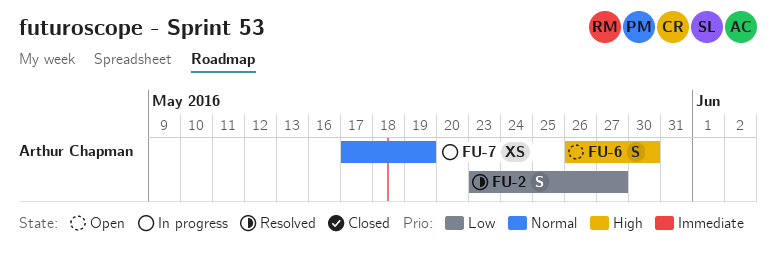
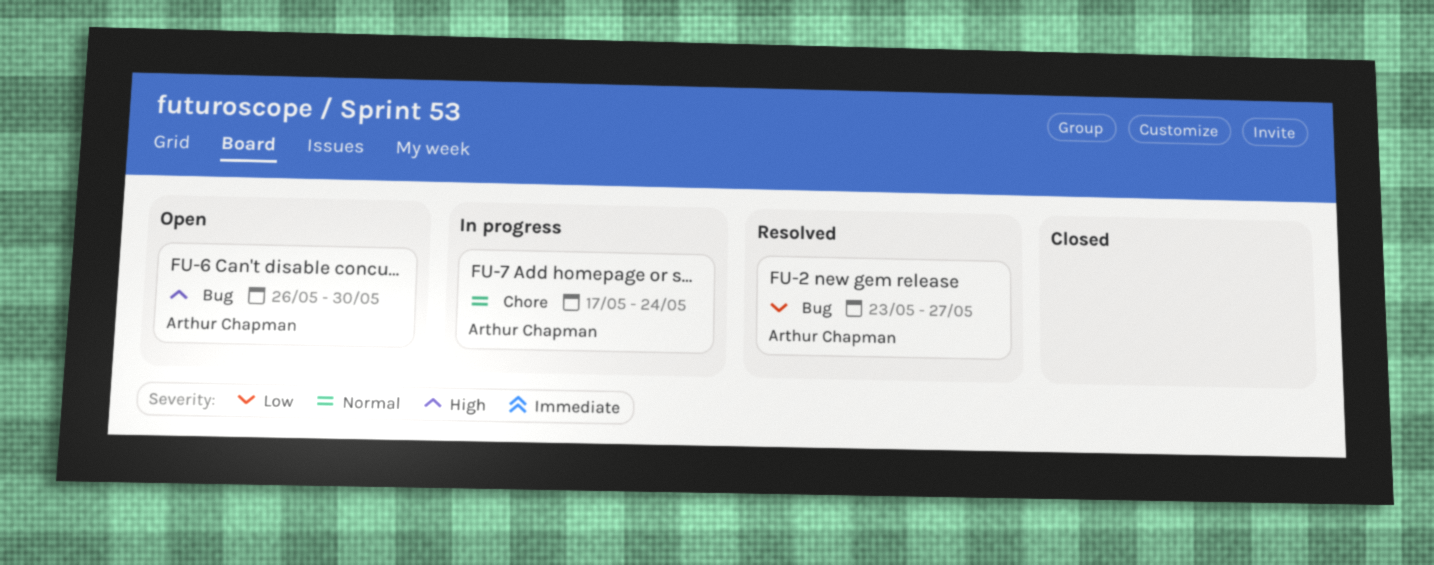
FU-7, due: May 19 -> May 24

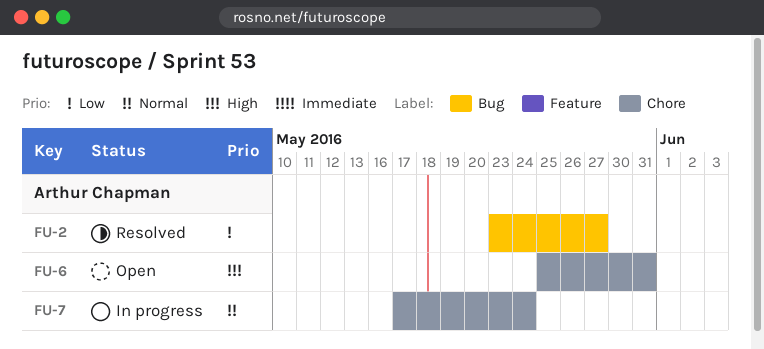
FU-6, label: Bug -> Chore
FU-6, start: May 26 -> May 25
FU-6, due: May 30 -> May 31

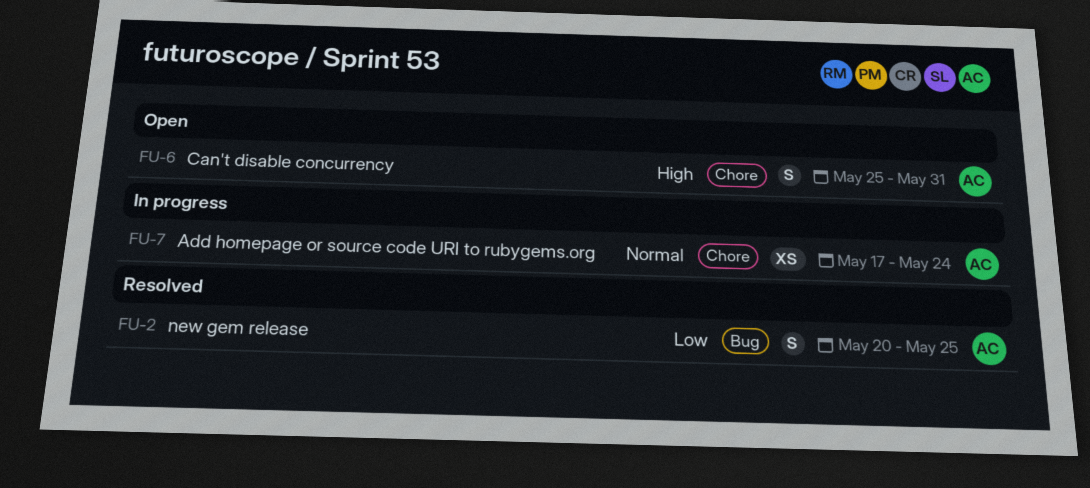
FU-2, start: May 23 -> May 20
FU-2, due: May 27 -> May 25

